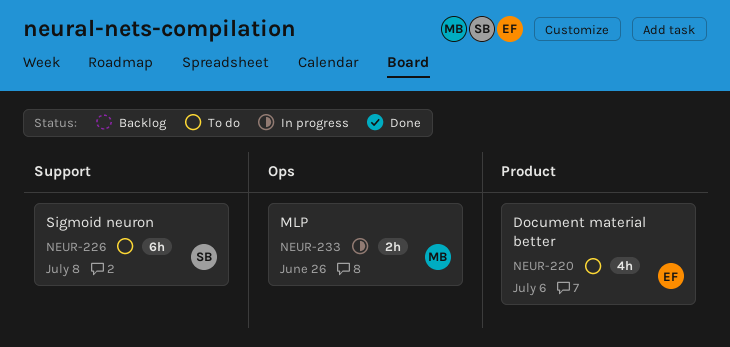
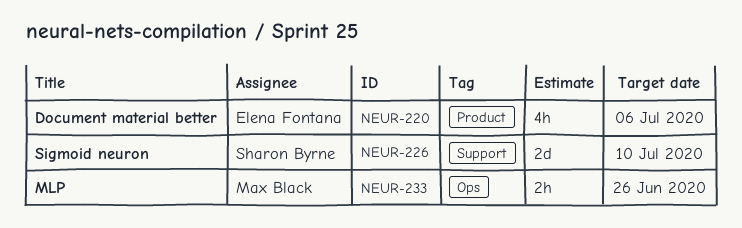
NEUR-226, estimate: 6h -> 2d
NEUR-226, due: Jul 8 -> Jul 10

